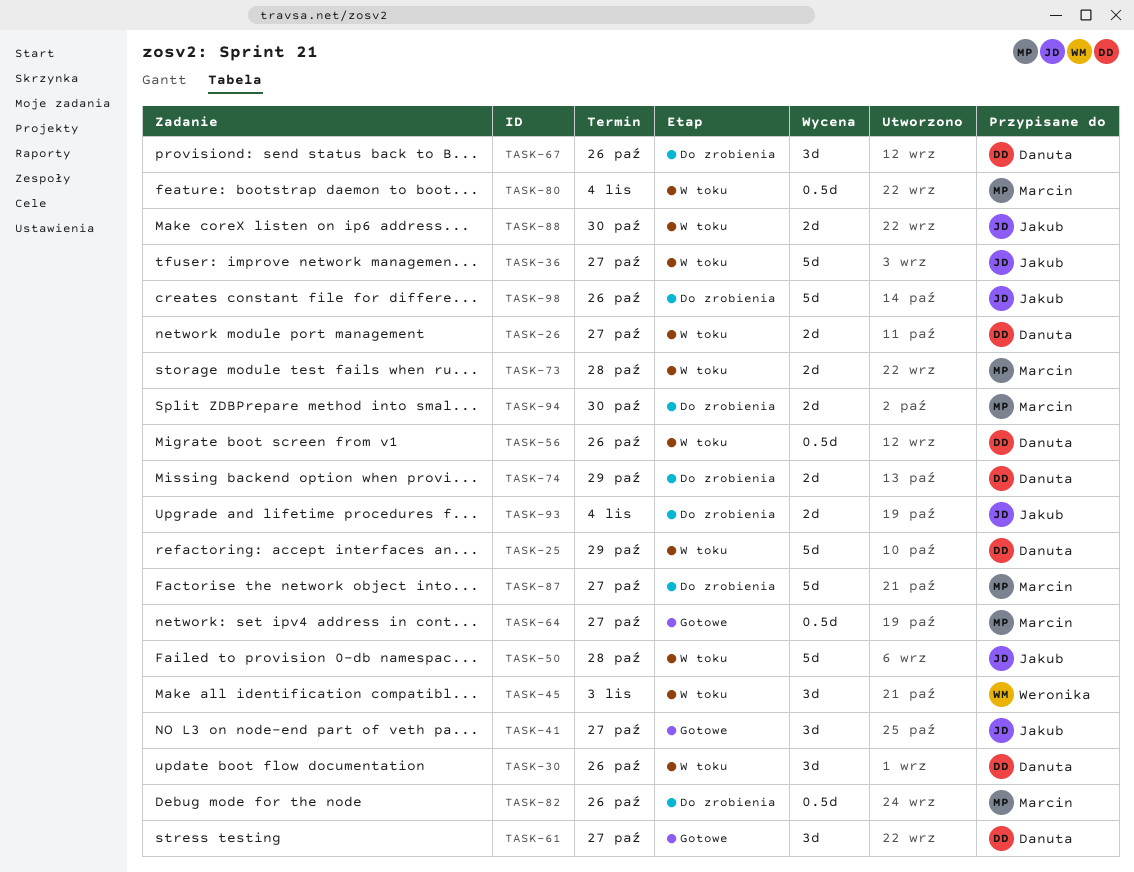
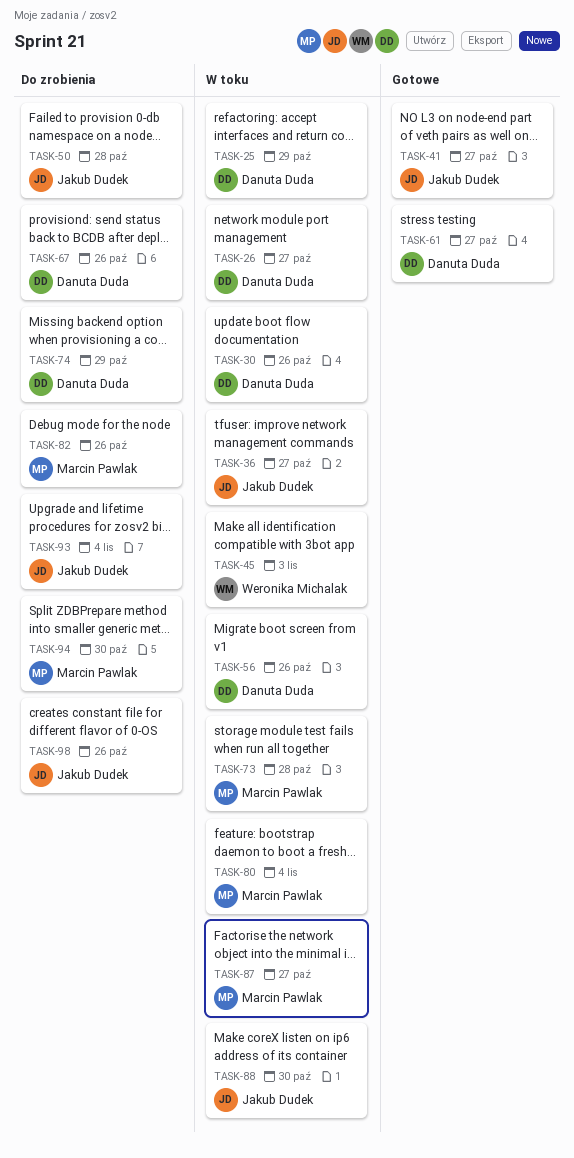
TASK-50, status: W toku -> Do zrobienia
TASK-64: present -> none
TASK-87, status: Do zrobienia -> W toku

